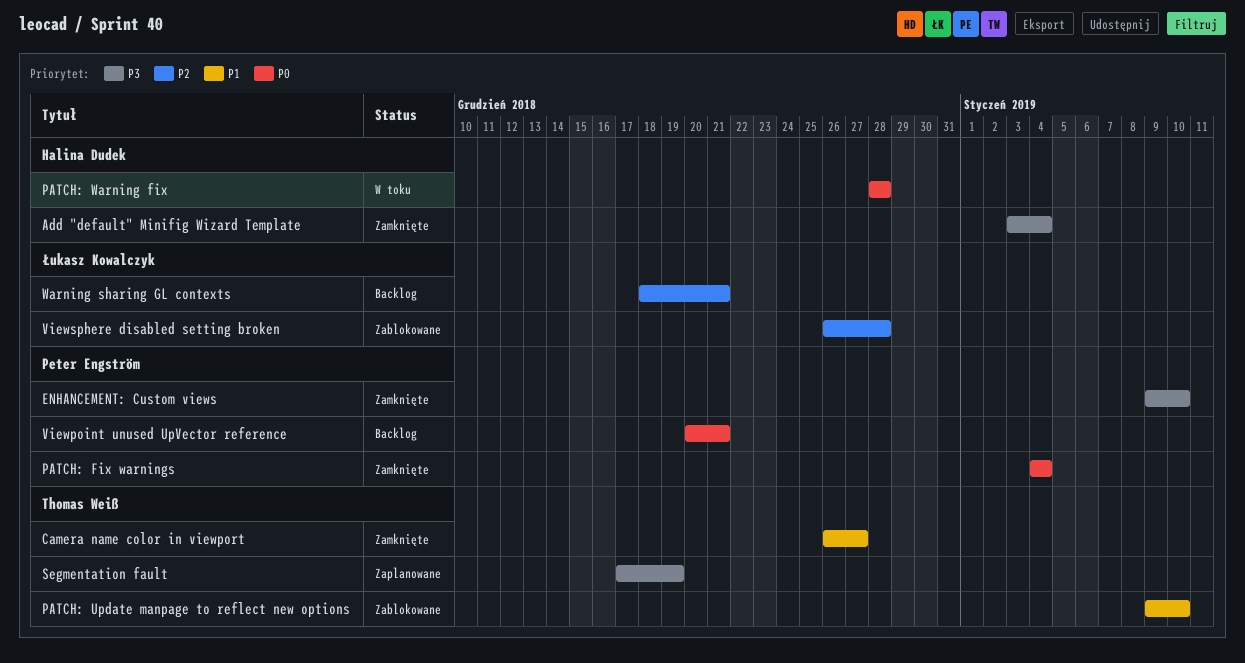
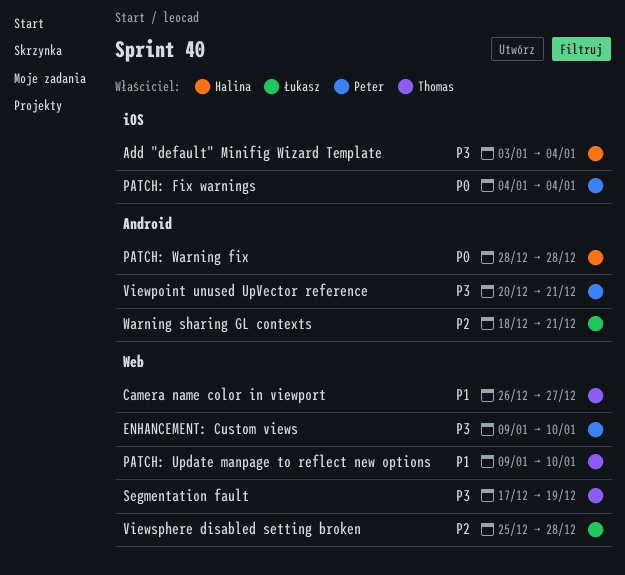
Viewpoint unused UpVector reference, priority: P0 -> P3
Viewsphere disabled setting broken, start: Dec 26 -> Dec 25

